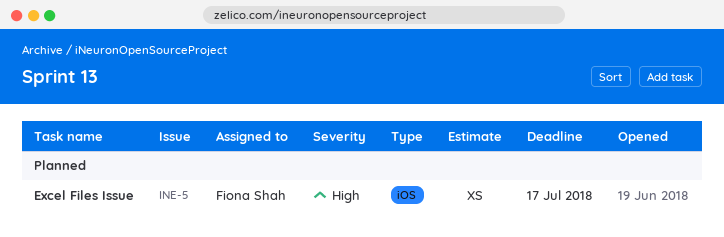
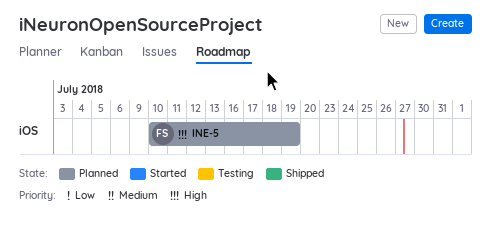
INE-5, due: Jul 17 -> Jul 19

